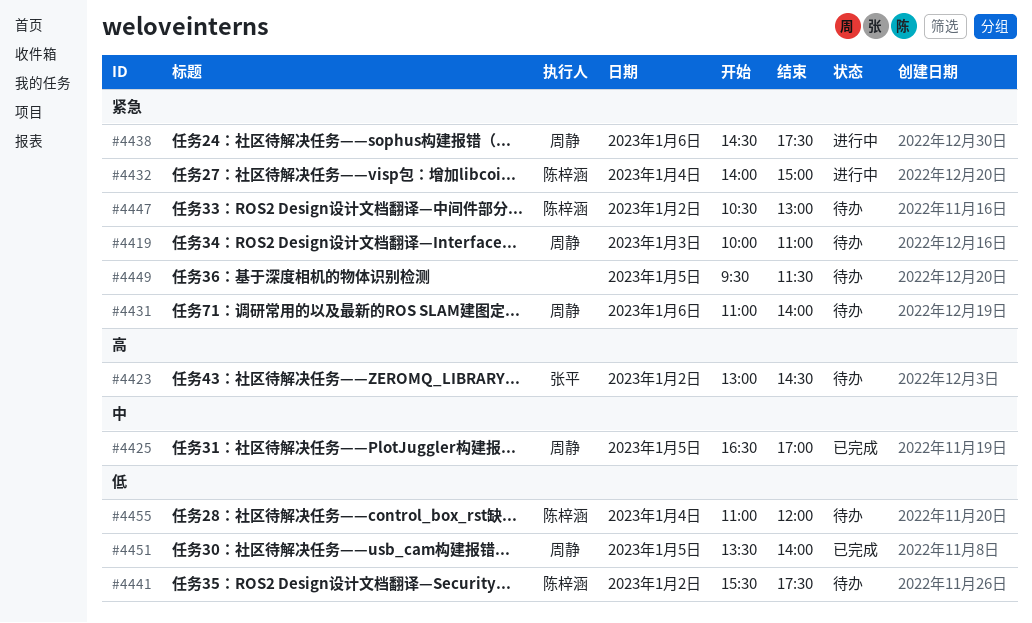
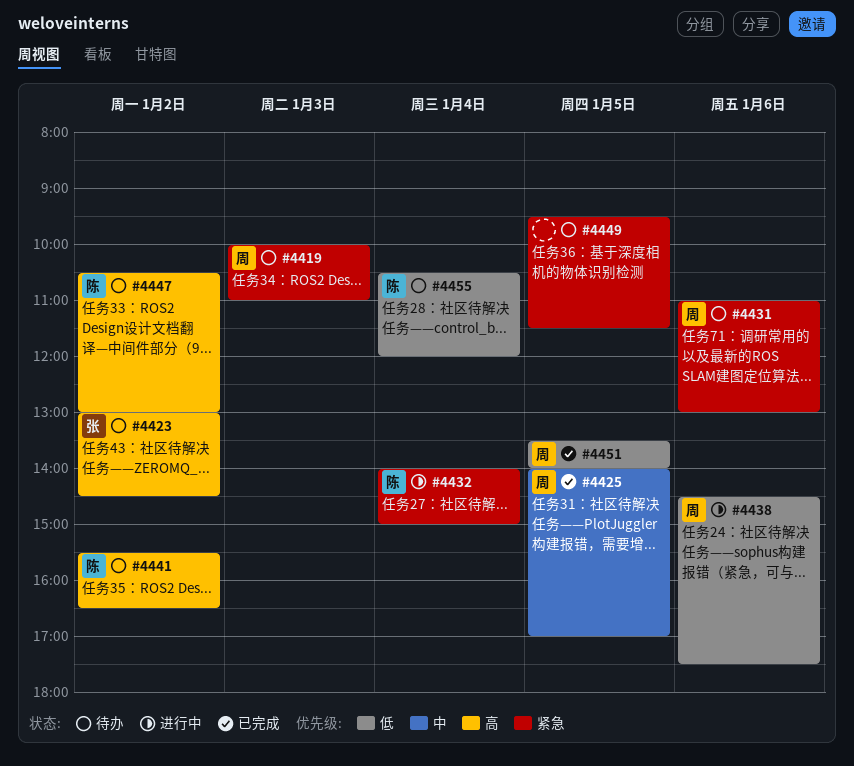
#4425, begins: 16:30 -> 14:00
#4431, ends: 14:00 -> 13:00
#4438, priority: 紧急 -> 低
#4441, priority: 低 -> 高
#4441, ends: 17:30 -> 16:30
#4447, priority: 紧急 -> 高
#4455, begins: 11:00 -> 10:30

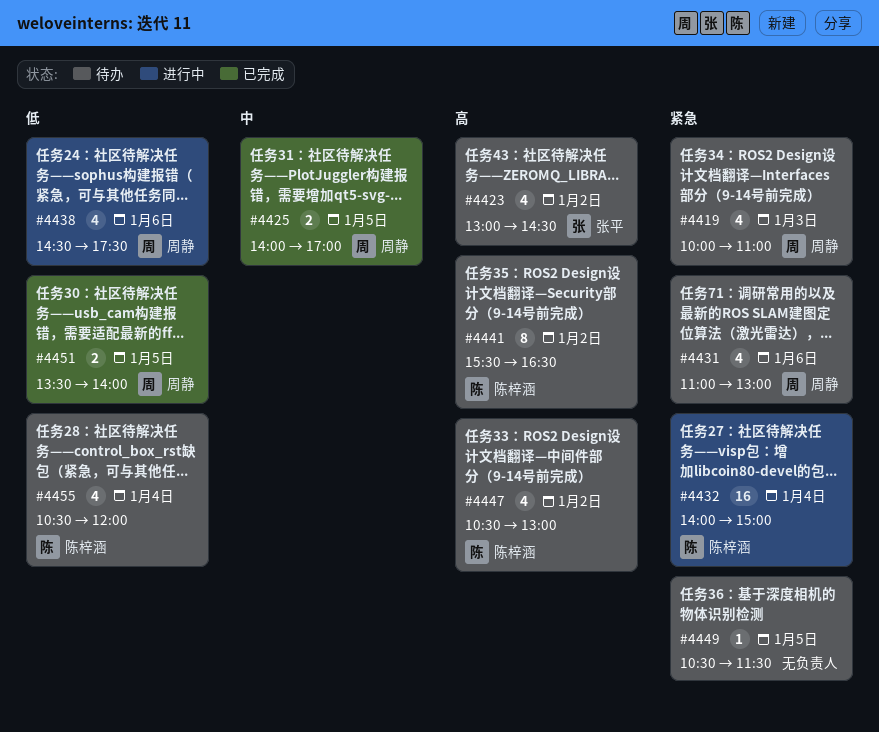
#4449, begins: 09:30 -> 10:30

